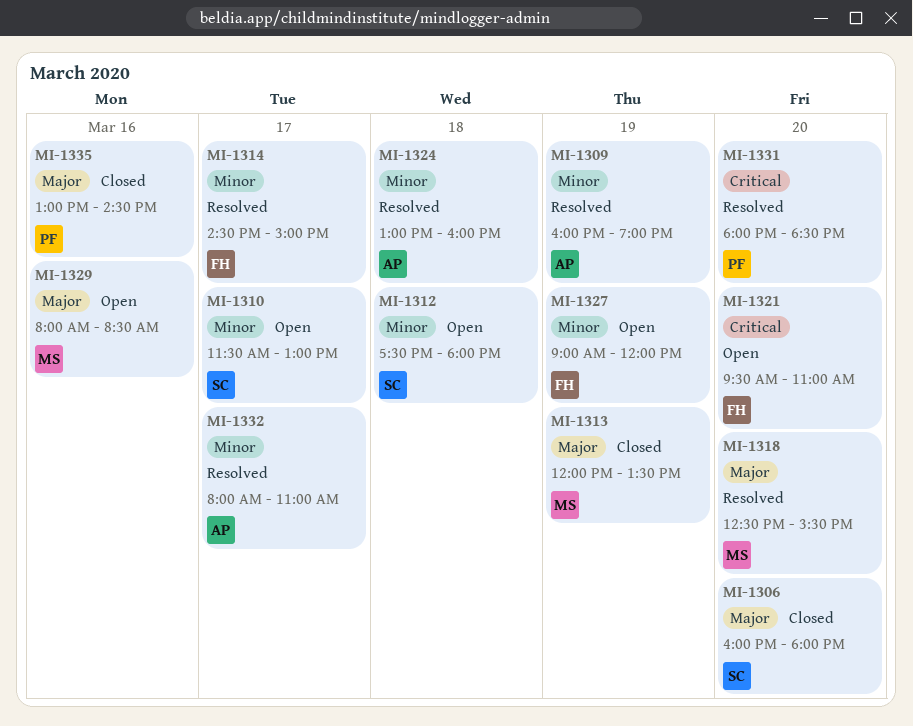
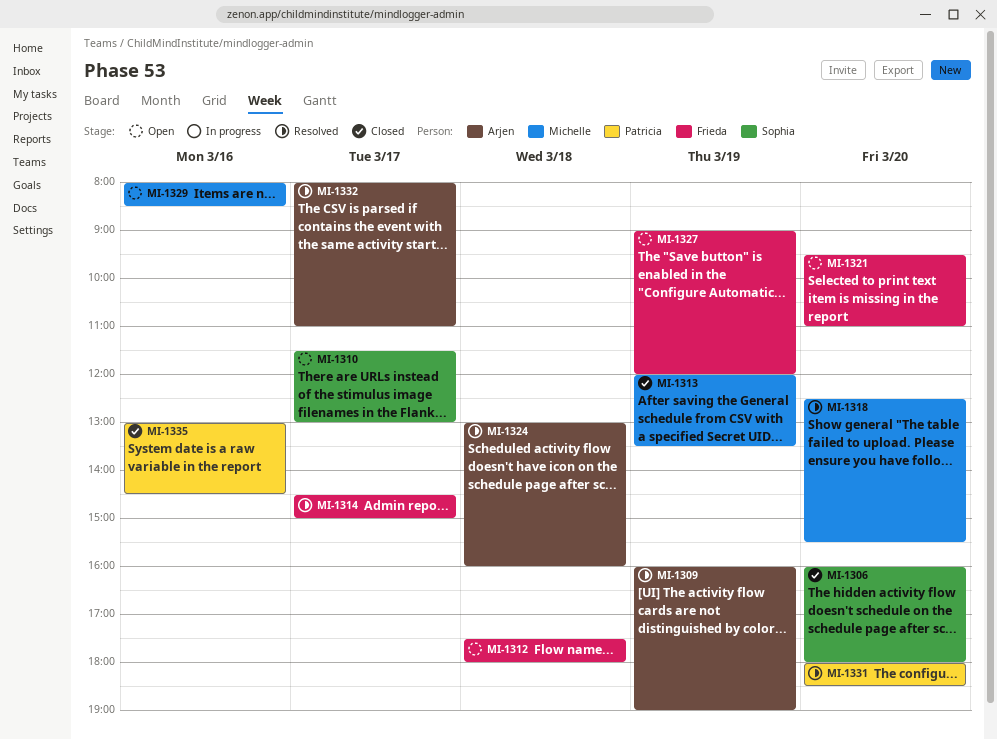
MI-1312, owner: Sophia -> Frieda

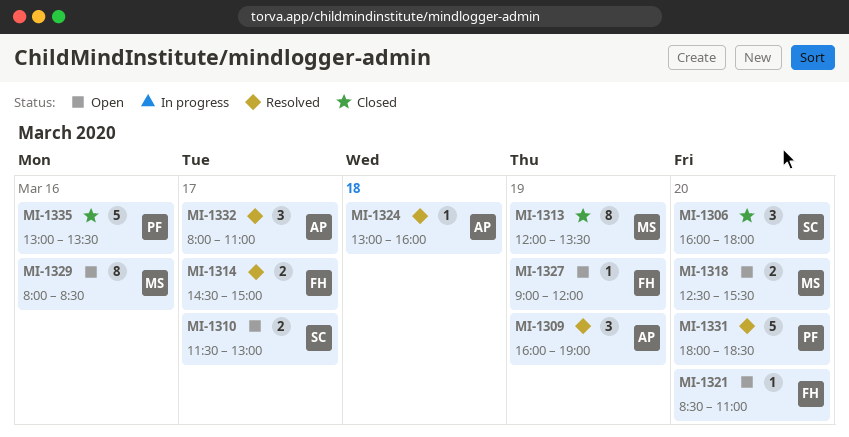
MI-1312: present -> none
MI-1318, status: Resolved -> Open
MI-1321, begins: 09:30 -> 08:30
MI-1335, ends: 14:30 -> 13:30

